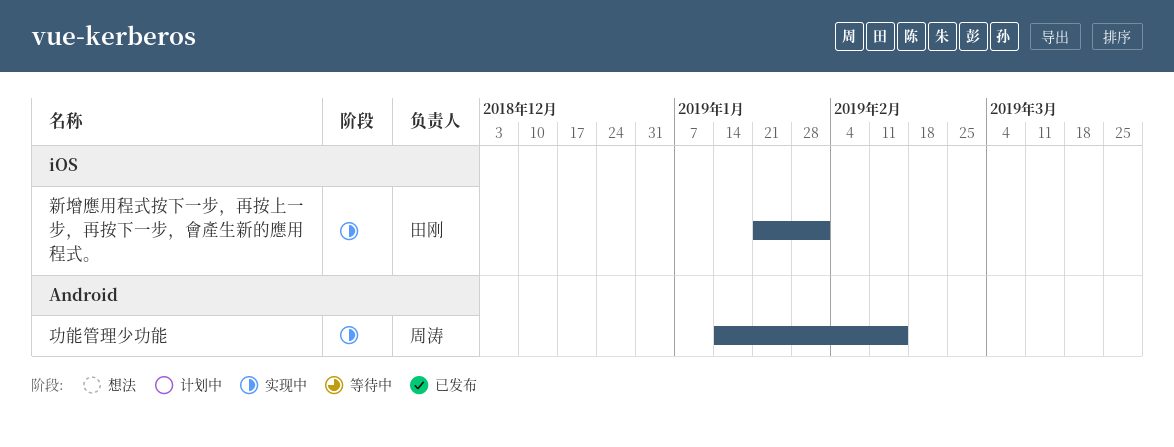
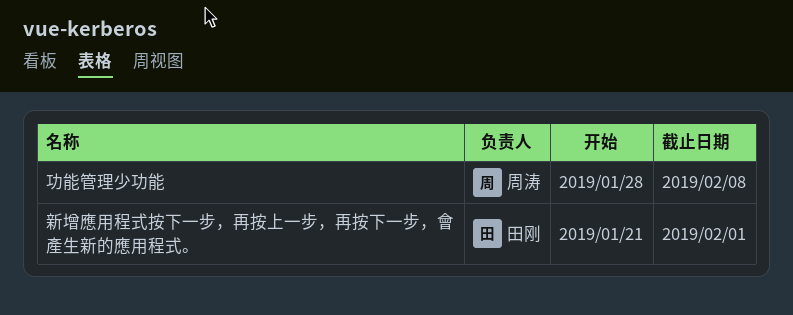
功能管理少功能, start: Jan 14 -> Jan 28
功能管理少功能, due: Feb 15 -> Feb 8

